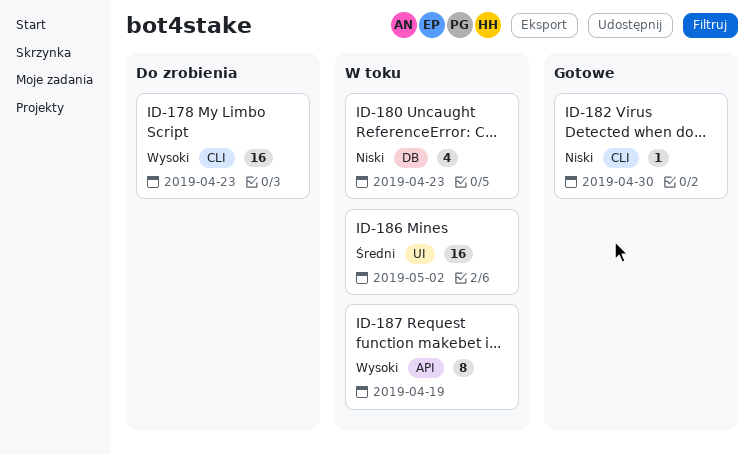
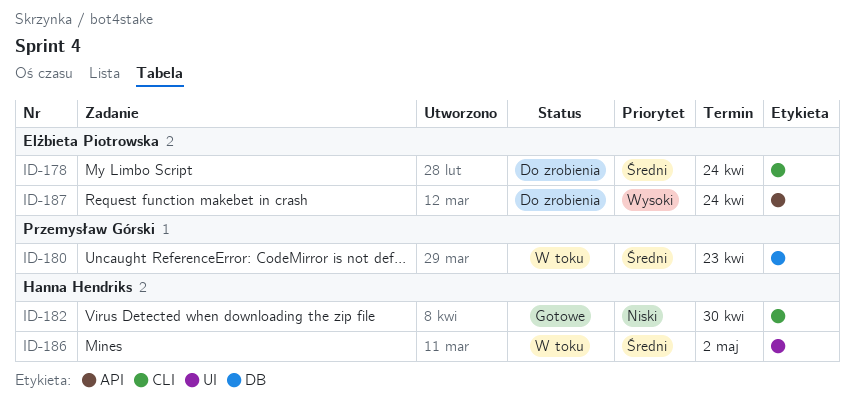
ID-178, priority: Wysoki -> Średni
ID-178, due: Apr 23 -> Apr 24
ID-180, priority: Niski -> Średni
ID-187, status: W toku -> Do zrobienia
ID-187, due: Apr 19 -> Apr 24

